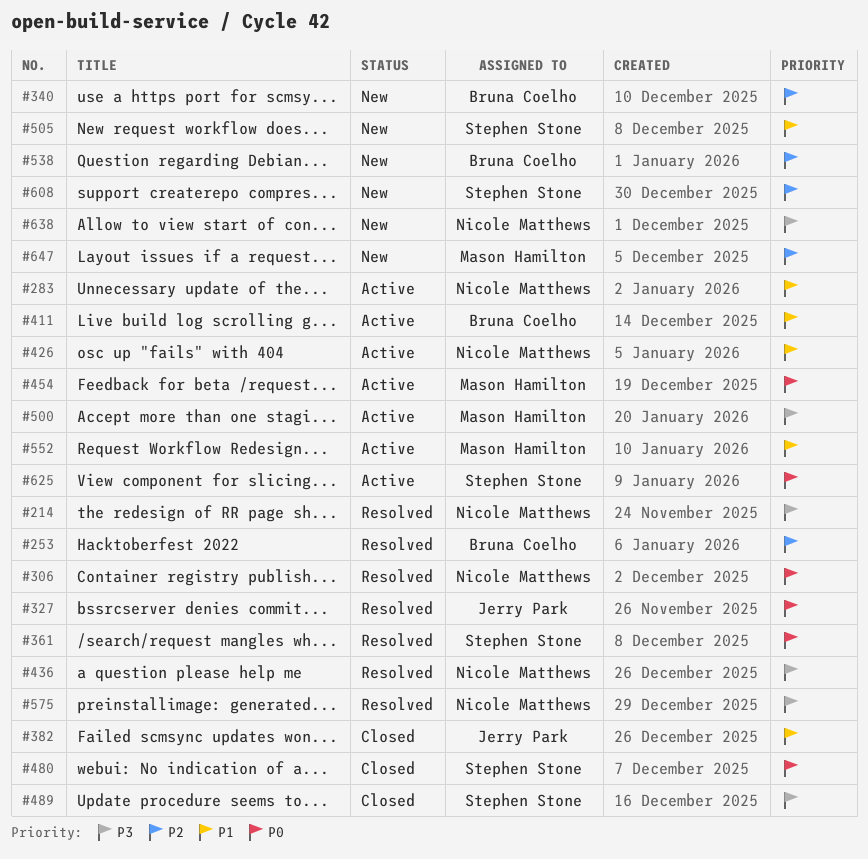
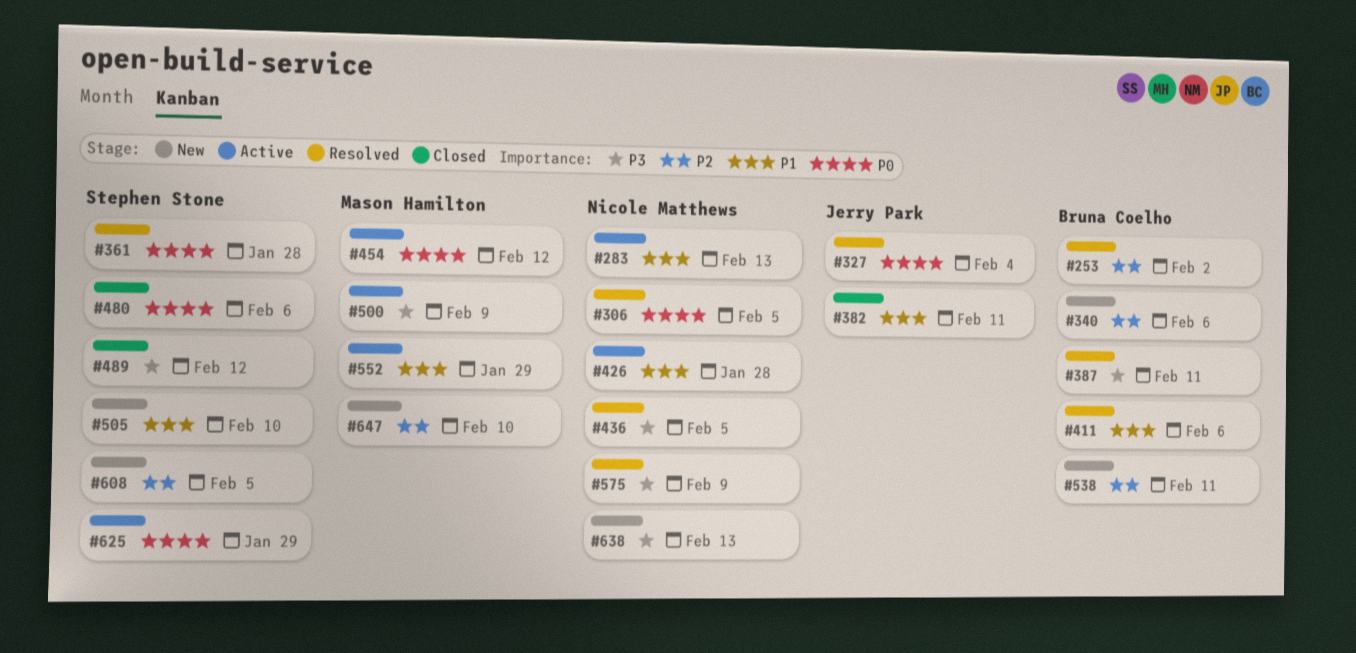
#214: present -> none
#387: none -> present
#411, status: Active -> Resolved

